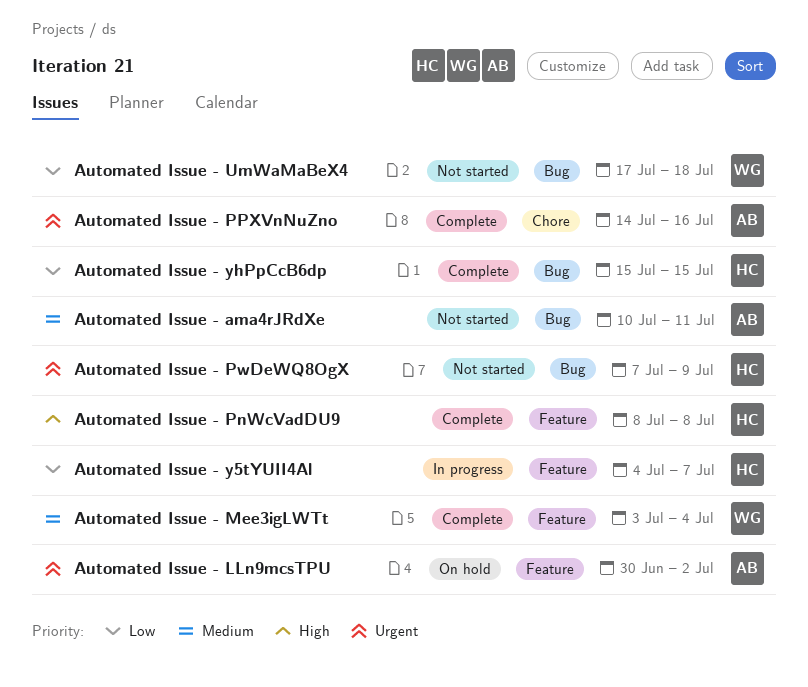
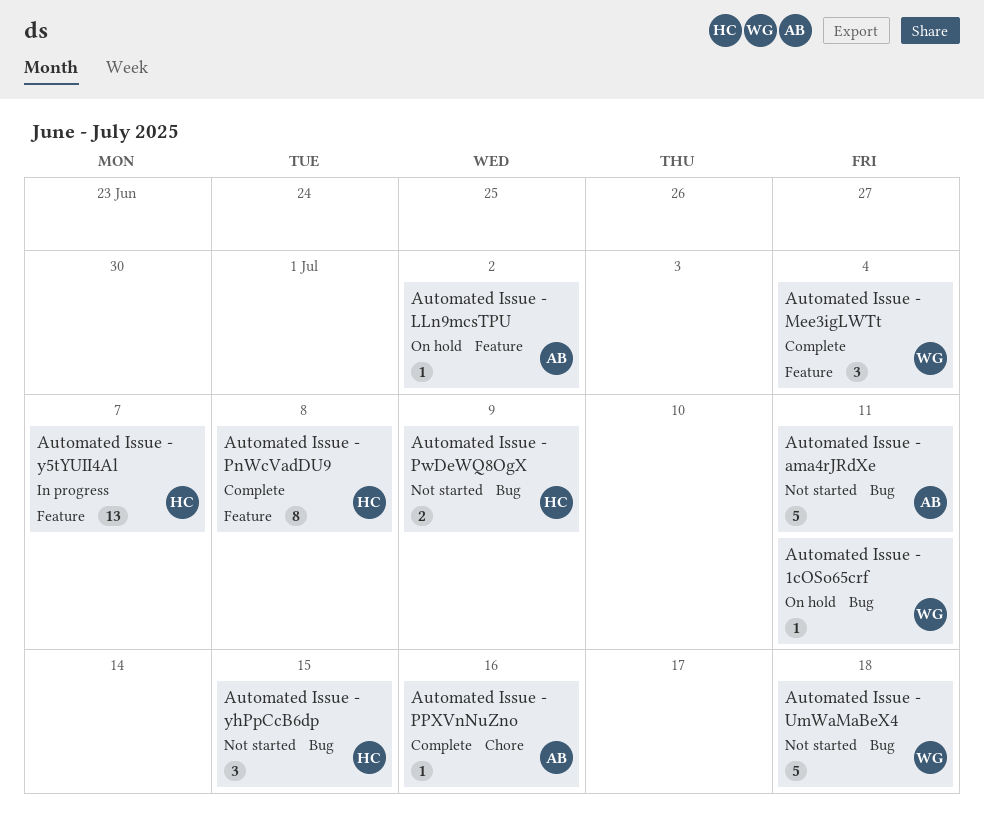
Automated Issue - 1cOSo65crf: none -> present
Automated Issue - yhPpCcB6dp, status: Complete -> Not started

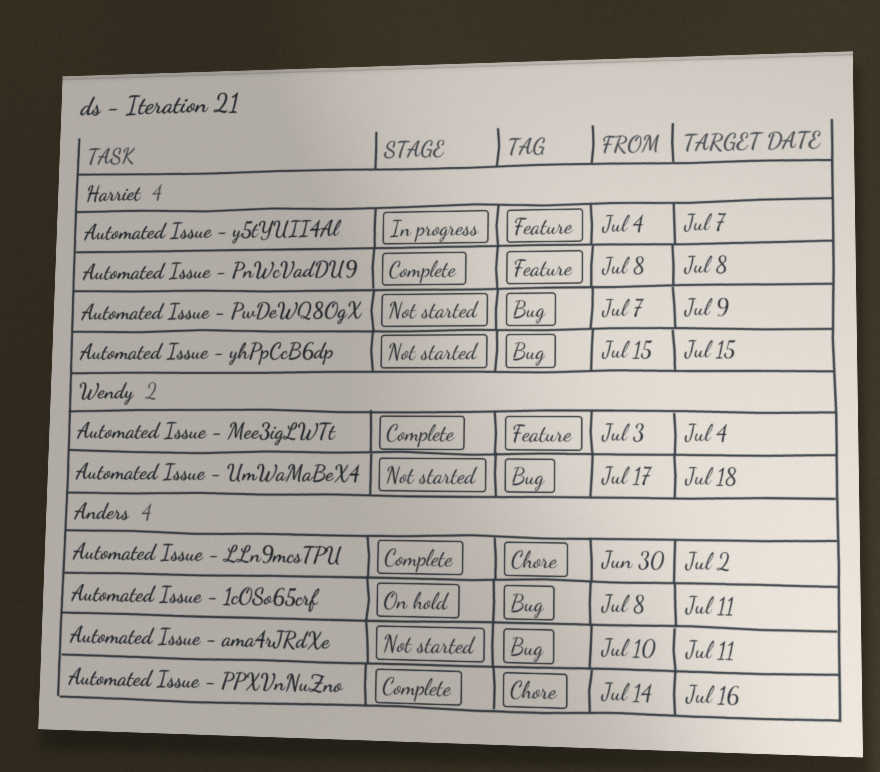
Automated Issue - 1cOSo65crf, owner: Wendy -> Anders
Automated Issue - LLn9mcsTPU, status: On hold -> Complete
Automated Issue - LLn9mcsTPU, label: Feature -> Chore

